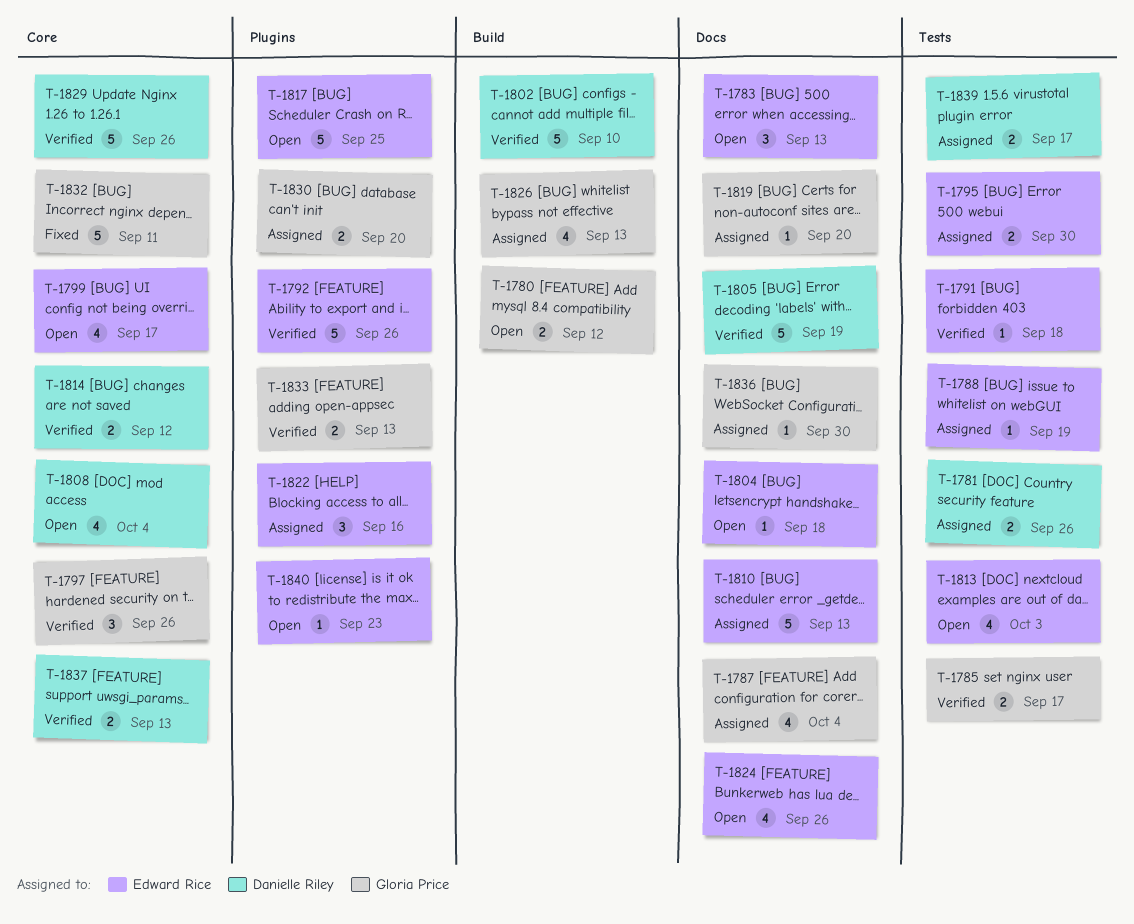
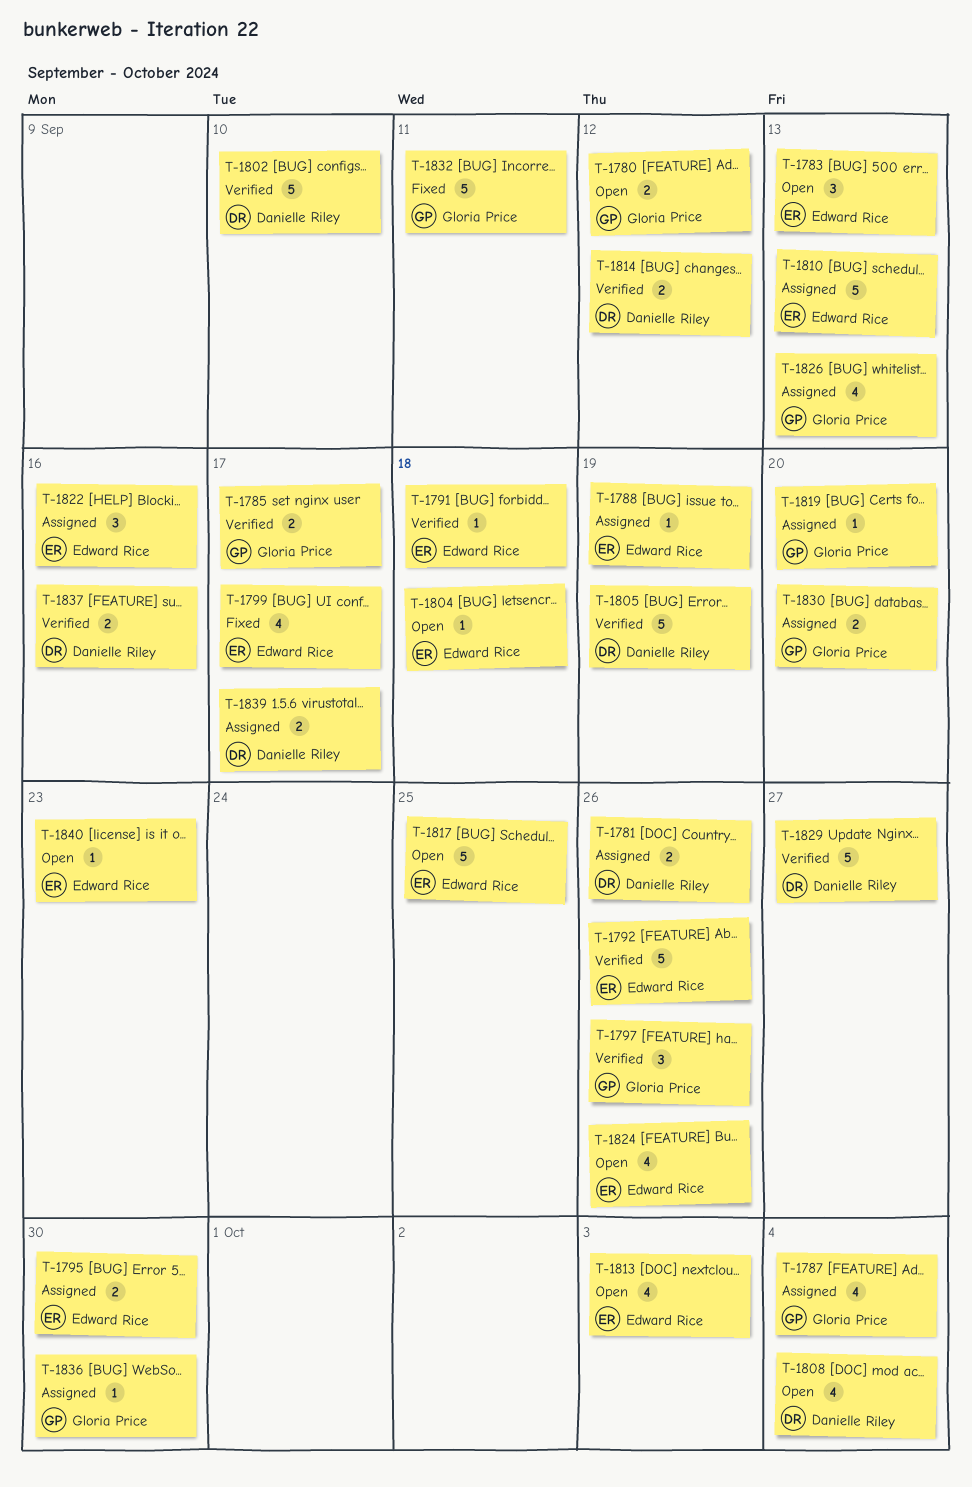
T-1799, status: Open -> Fixed
T-1829, due: Sep 26 -> Sep 27
T-1833: present -> none
T-1837, due: Sep 13 -> Sep 16

